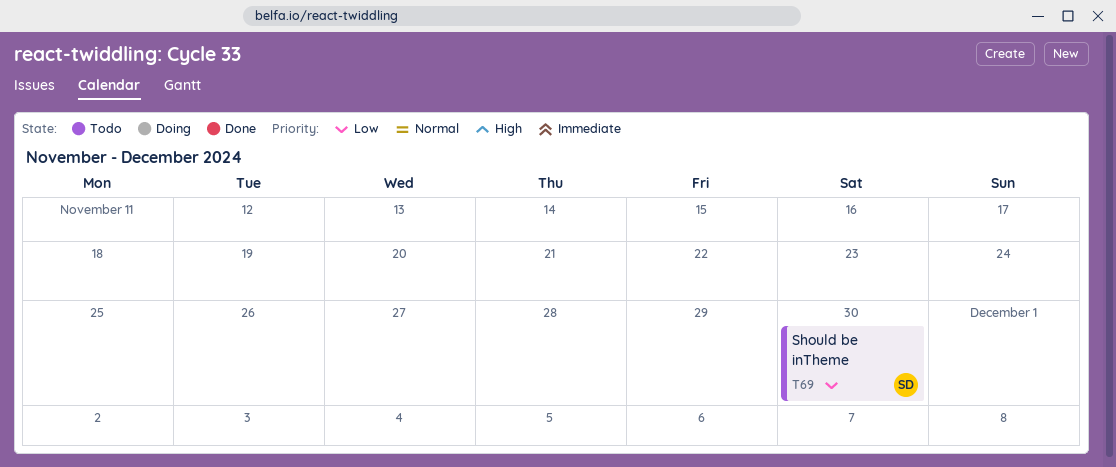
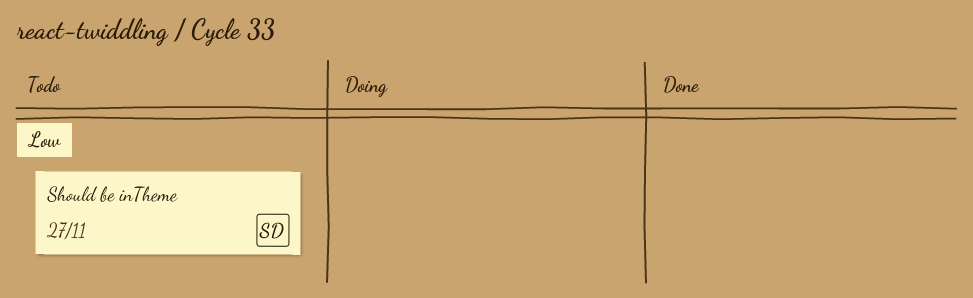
Should be inTheme, due: Nov 30 -> Nov 27

